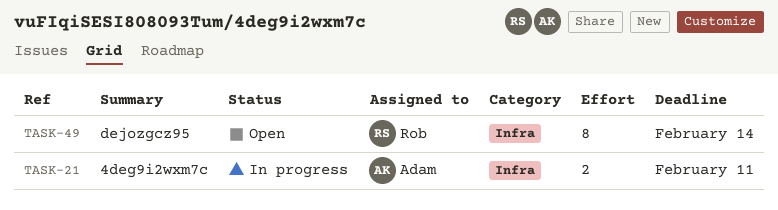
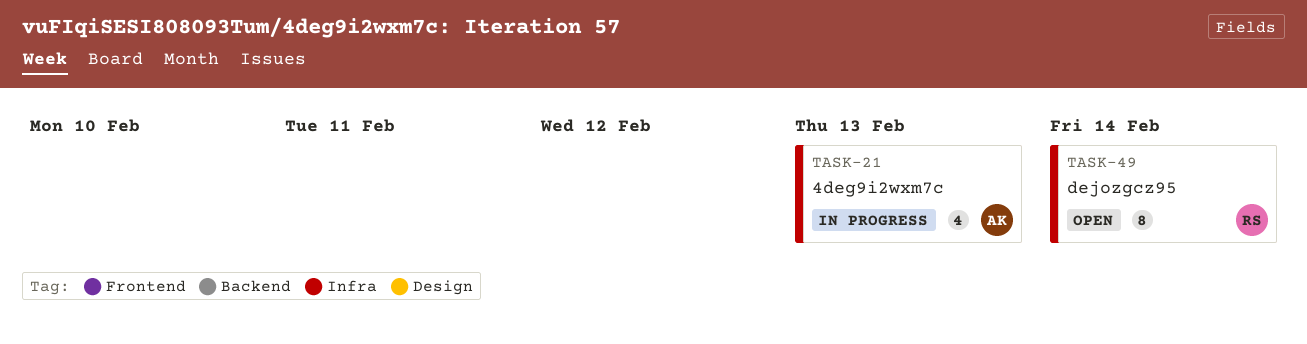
TASK-21, estimate: 2 -> 4
TASK-21, due: Feb 11 -> Feb 13

